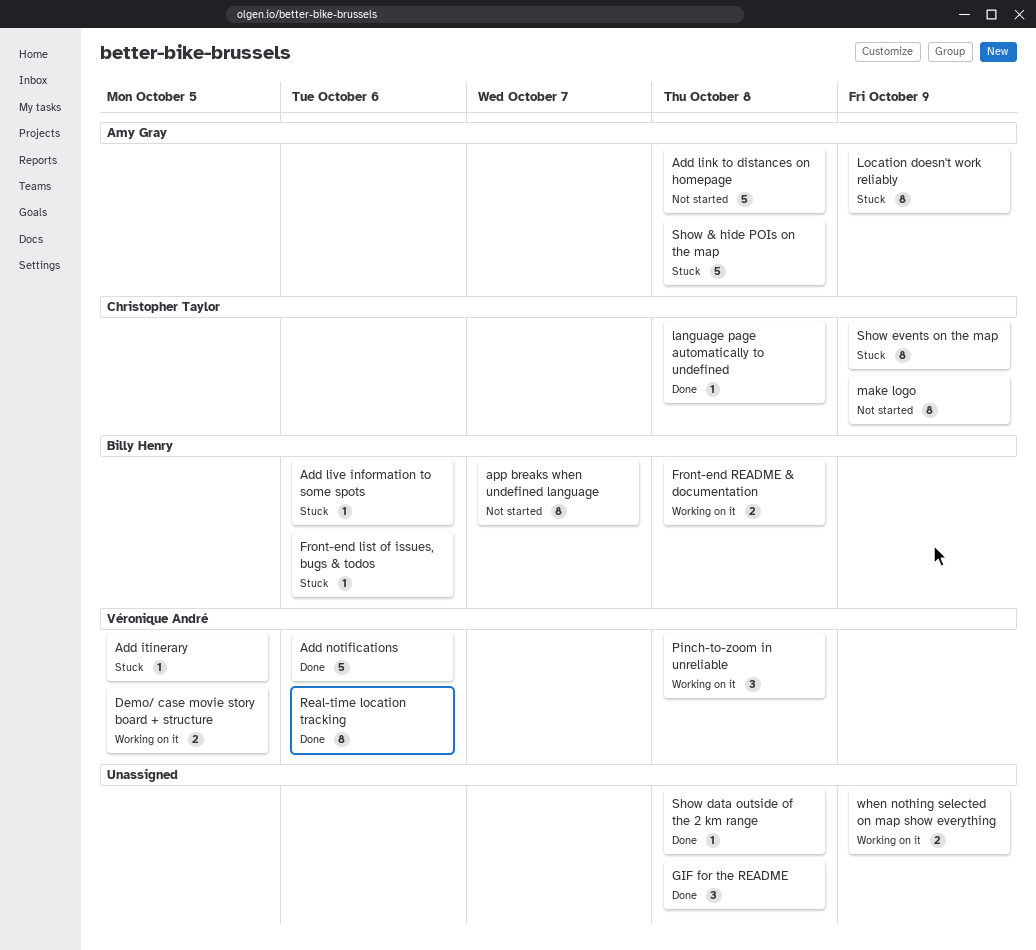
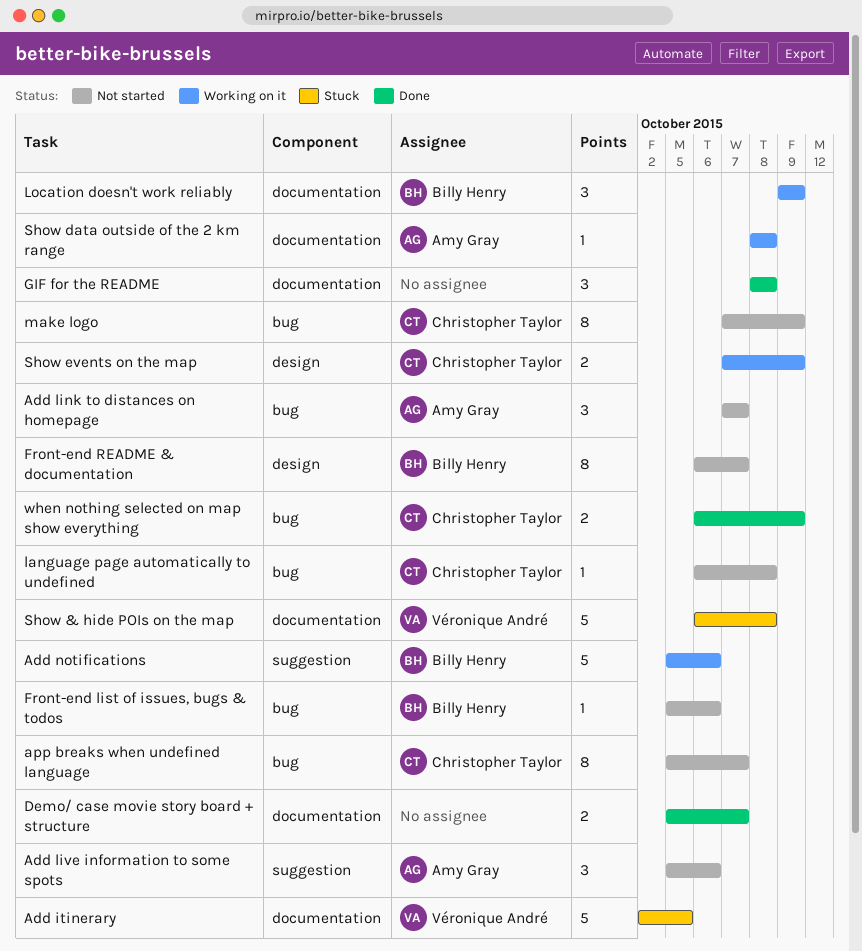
Add itinerary, estimate: 1 -> 5
Add link to distances on homepage, estimate: 5 -> 3
Add link to distances on homepage, due: Oct 8 -> Oct 7
Add live information to some spots, status: Stuck -> Not started
Add live information to some spots, owner: Billy Henry -> Amy Gray
Add live information to some spots, estimate: 1 -> 3
Add notifications, status: Done -> Working on it
Add notifications, owner: Véronique André -> Billy Henry
app breaks when undefined language, owner: Billy Henry -> Christopher Taylor
Demo/ case movie story board + structure, status: Working on it -> Done
Demo/ case movie story board + structure, owner: Véronique André -> none
Demo/ case movie story board + structure, due: Oct 5 -> Oct 7
Front-end list of issues, bugs & todos, status: Stuck -> Not started
Front-end README & documentation, status: Working on it -> Not started
Front-end README & documentation, estimate: 2 -> 8
Front-end README & documentation, due: Oct 8 -> Oct 7
language page automatically to undefined, status: Done -> Not started
Location doesn't work reliably, status: Stuck -> Working on it
Location doesn't work reliably, owner: Amy Gray -> Billy Henry
Location doesn't work reliably, estimate: 8 -> 3
Pinch-to-zoom in unreliable: present -> none
Real-time location tracking: present -> none
Show & hide POIs on the map, owner: Amy Gray -> Véronique André
Show data outside of the 2 km range, status: Done -> Working on it
Show data outside of the 2 km range, owner: none -> Amy Gray
Show events on the map, status: Stuck -> Working on it
Show events on the map, estimate: 8 -> 2
when nothing selected on map show everything, status: Working on it -> Done
when nothing selected on map show everything, owner: none -> Christopher Taylor

